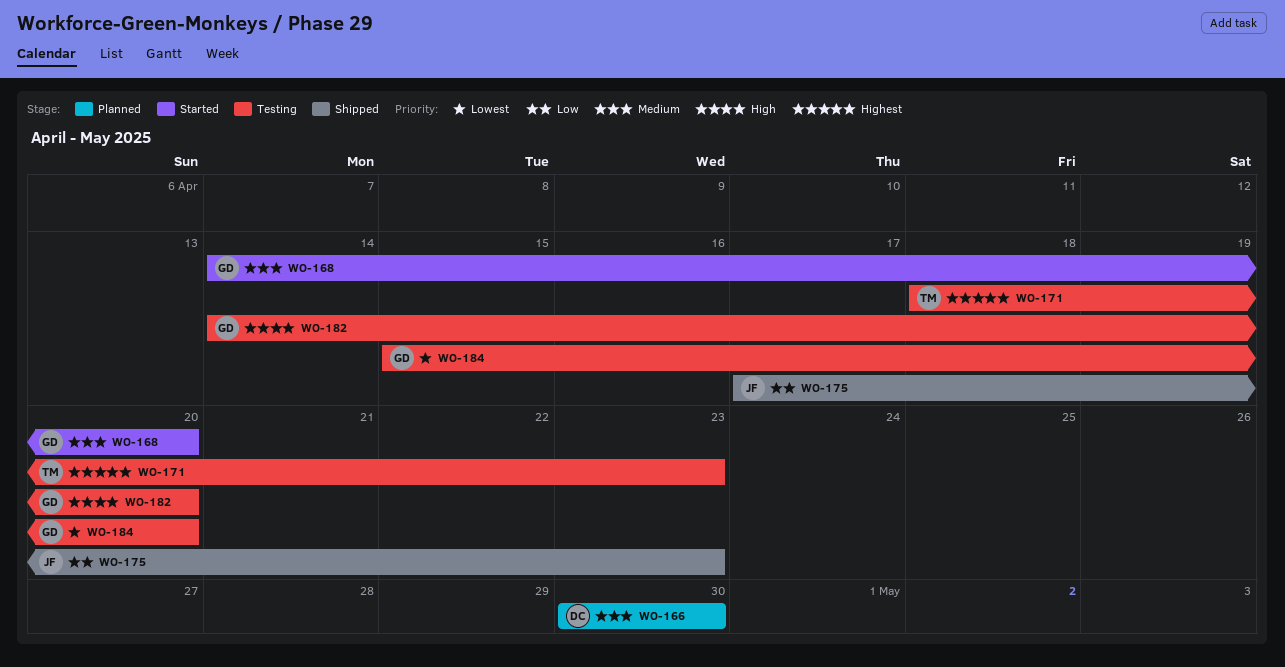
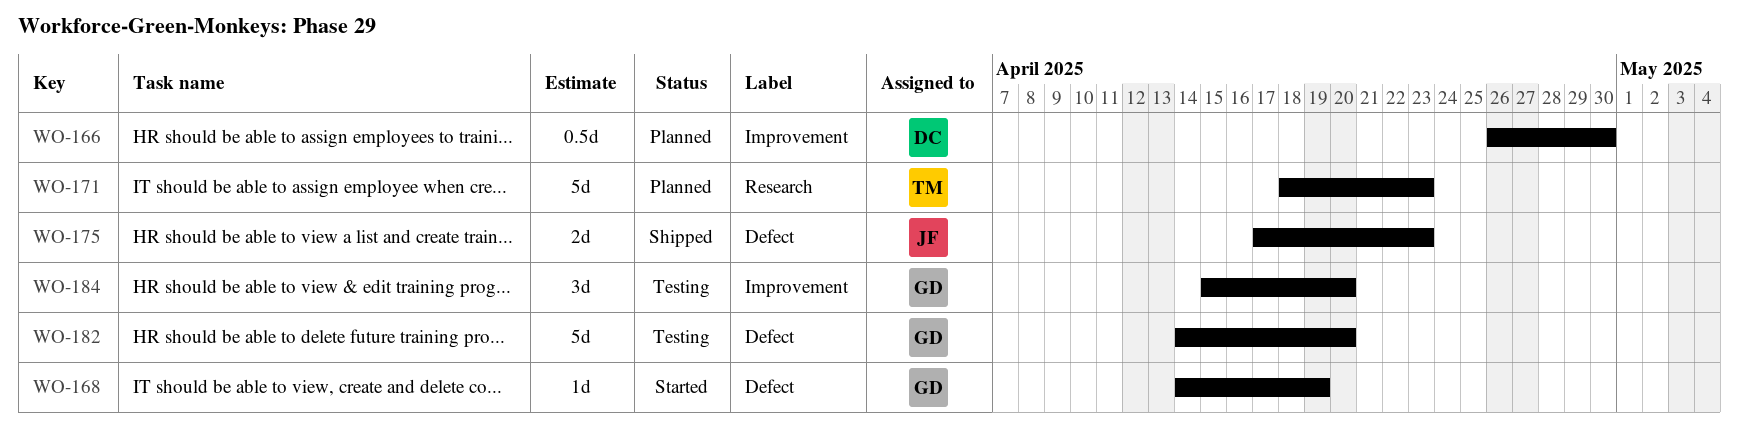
WO-166, start: Apr 30 -> Apr 26
WO-168, due: Apr 20 -> Apr 19
WO-171, status: Testing -> Planned

